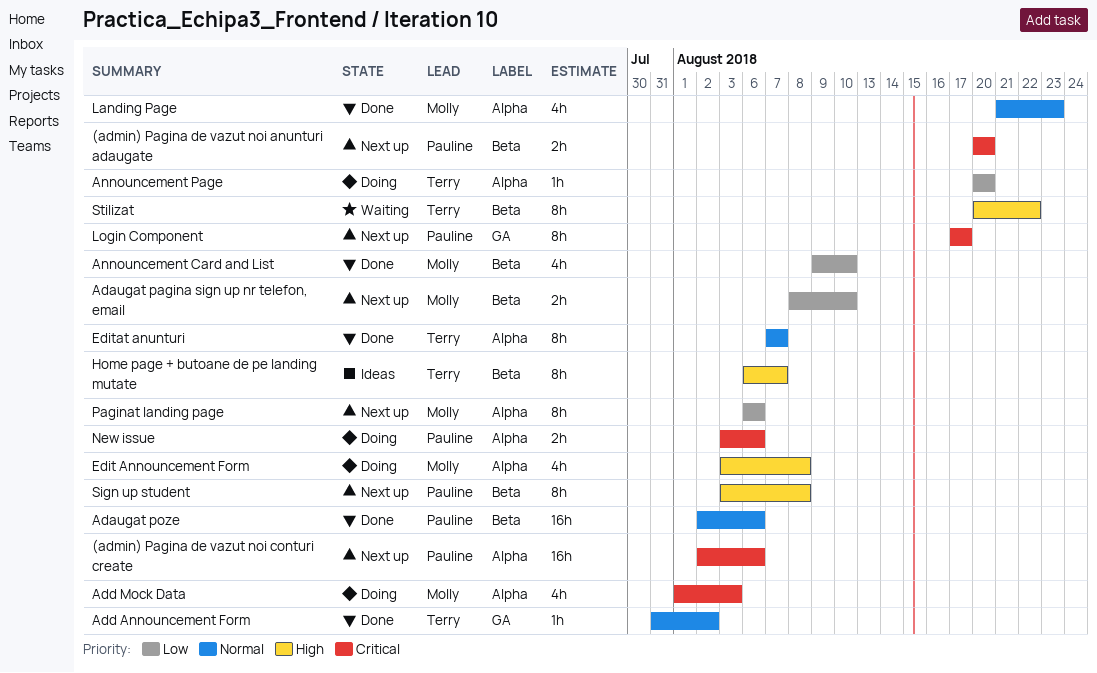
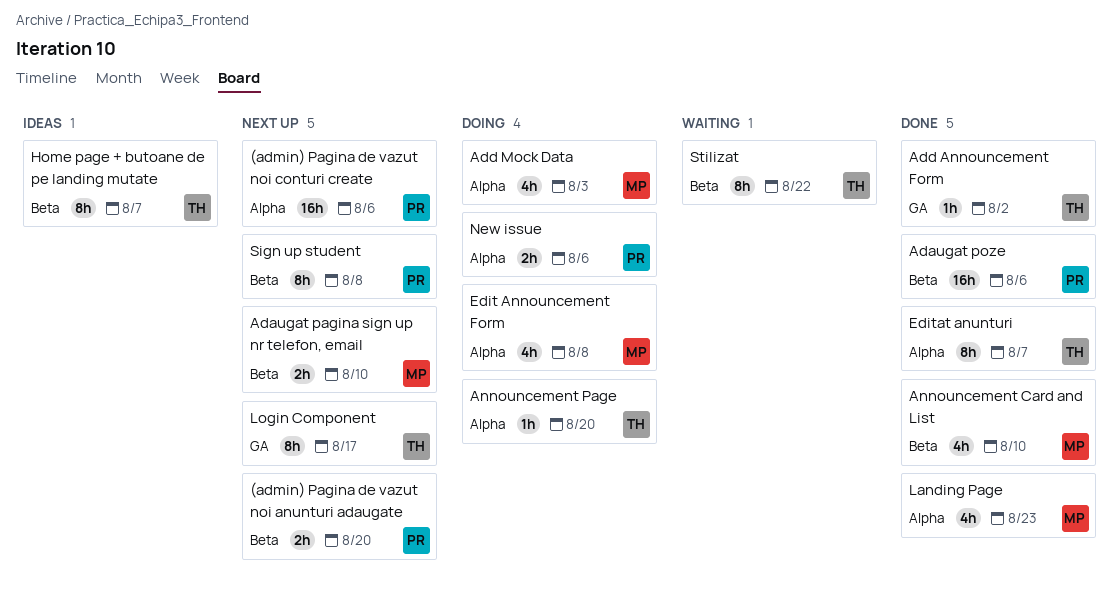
Login Component, owner: Pauline -> Terry
Paginat landing page: present -> none

